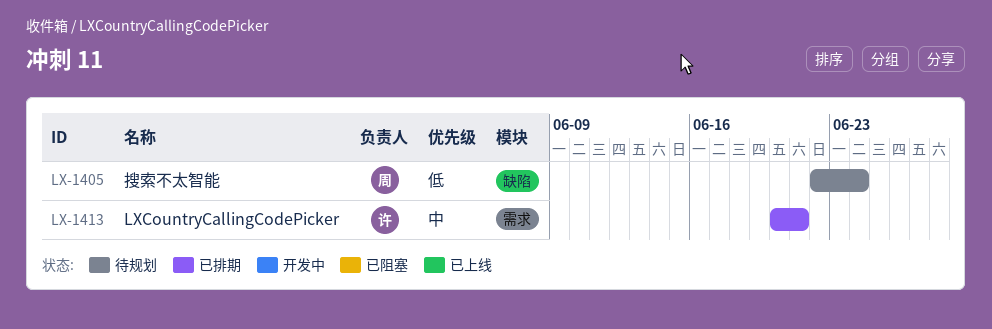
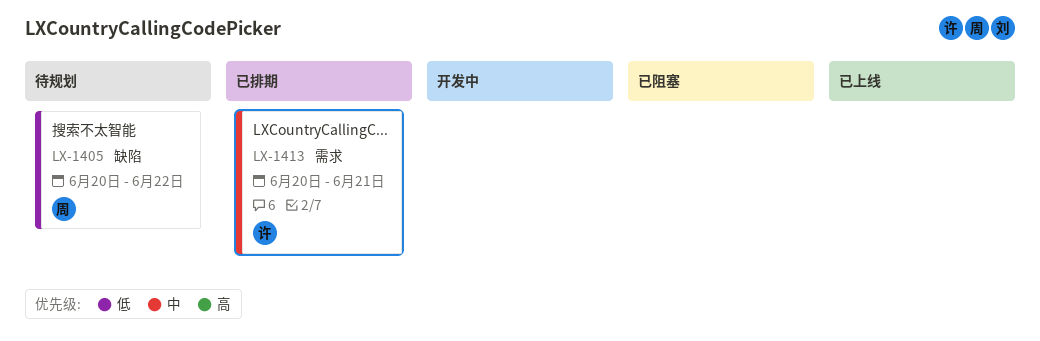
LX-1405, start: Jun 22 -> Jun 20
LX-1405, due: Jun 24 -> Jun 22

